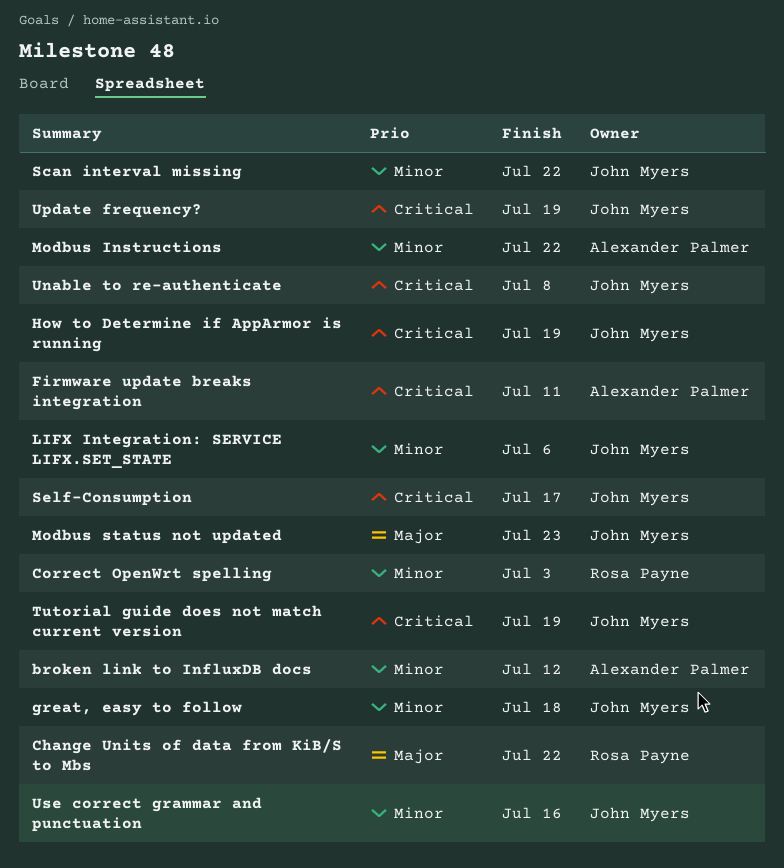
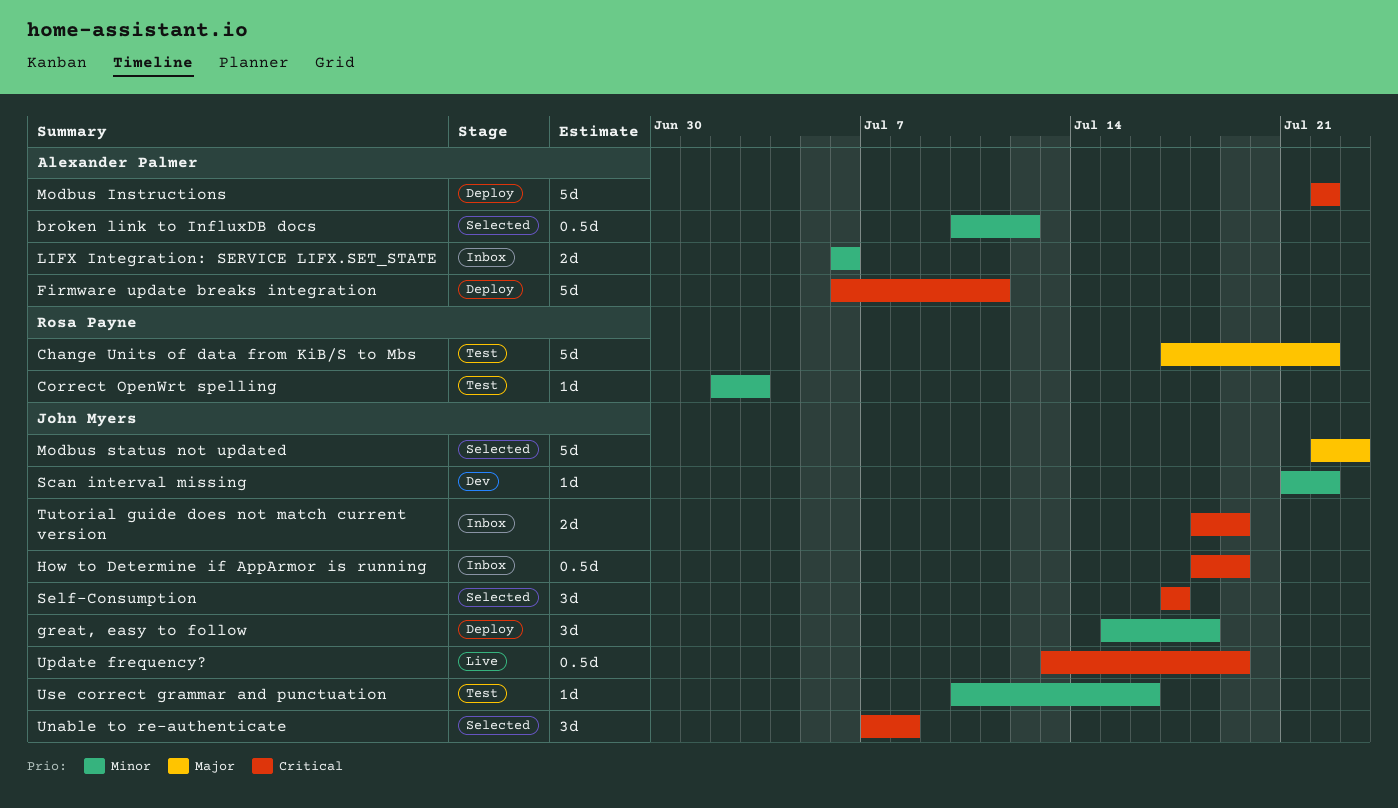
LIFX Integration: SERVICE LIFX.SET_STATE, owner: John Myers -> Alexander Palmer
Modbus Instructions, priority: Minor -> Critical

